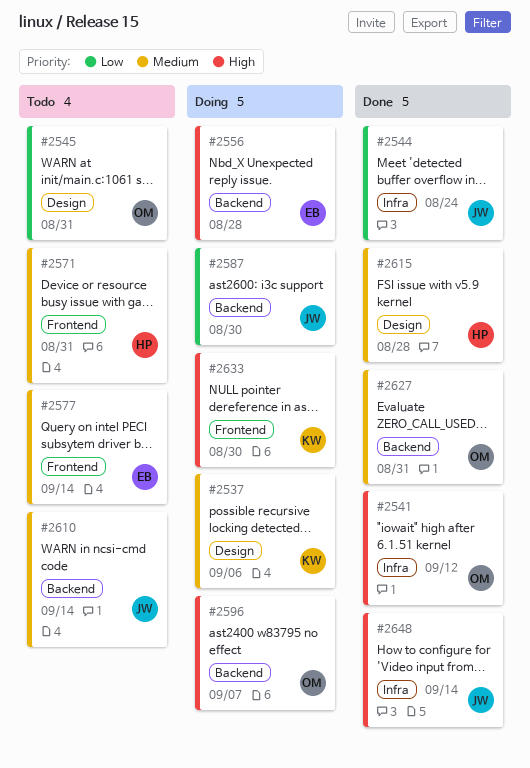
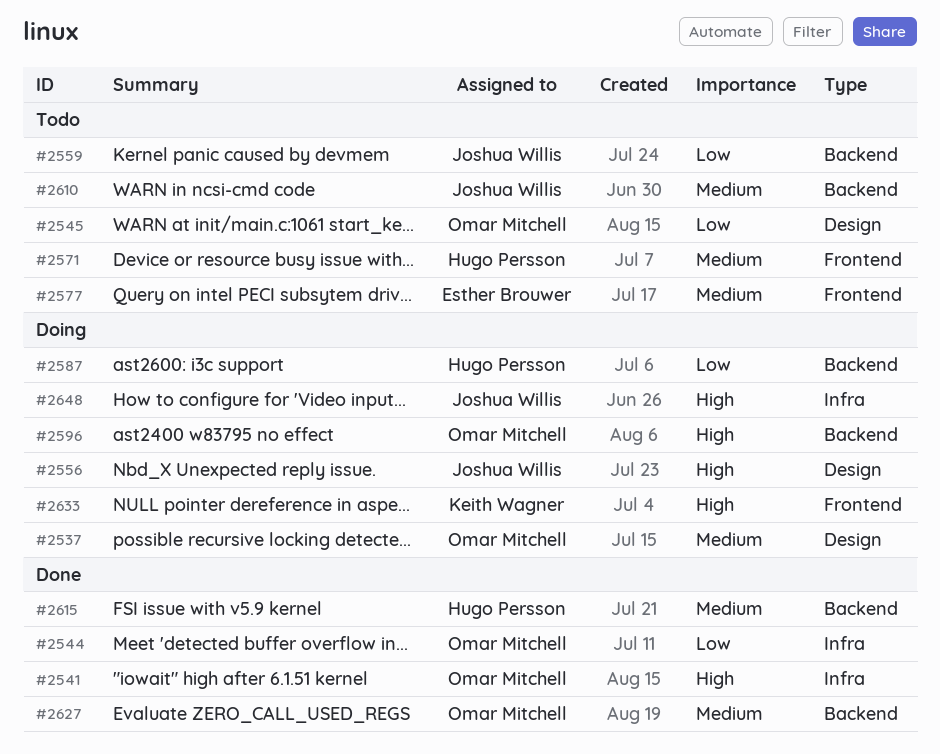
#2537, owner: Keith Wagner -> Omar Mitchell
#2544, owner: Joshua Willis -> Omar Mitchell
#2556, owner: Esther Brouwer -> Joshua Willis
#2556, label: Backend -> Design
#2559: none -> present
#2587, owner: Joshua Willis -> Hugo Persson
#2615, label: Design -> Backend
#2648, status: Done -> Doing

